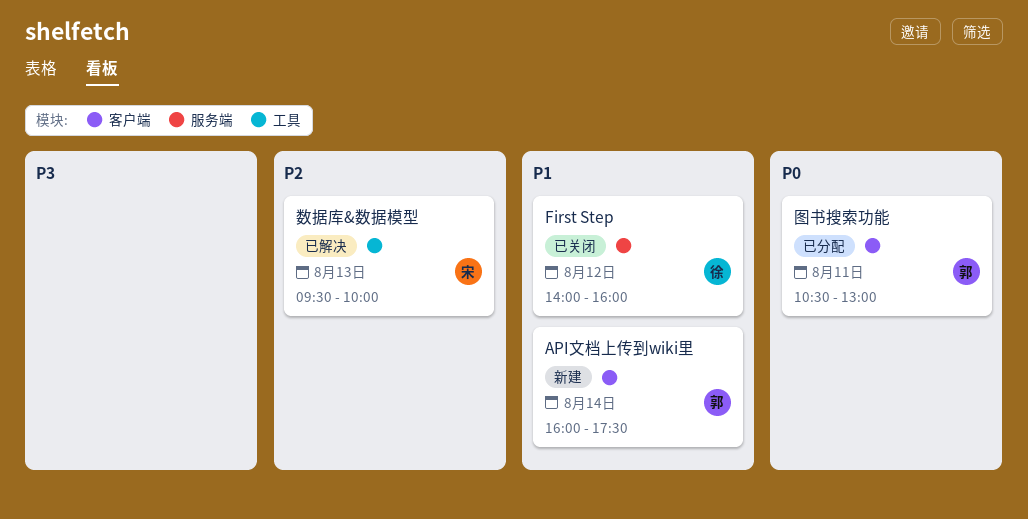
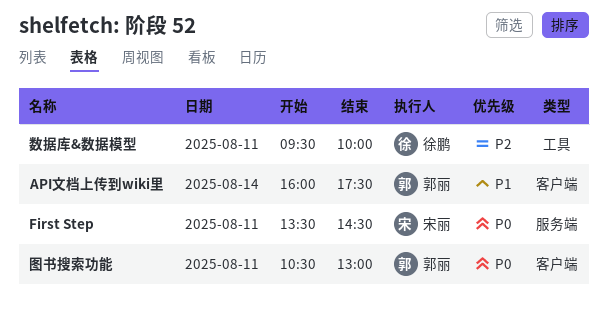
First Step, owner: 徐鹏 -> 宋丽
First Step, priority: P1 -> P0
First Step, day: Aug 12 -> Aug 11
First Step, begins: 14:00 -> 13:30
First Step, ends: 16:00 -> 14:30
数据库&数据模型, owner: 宋丽 -> 徐鹏
数据库&数据模型, day: Aug 13 -> Aug 11

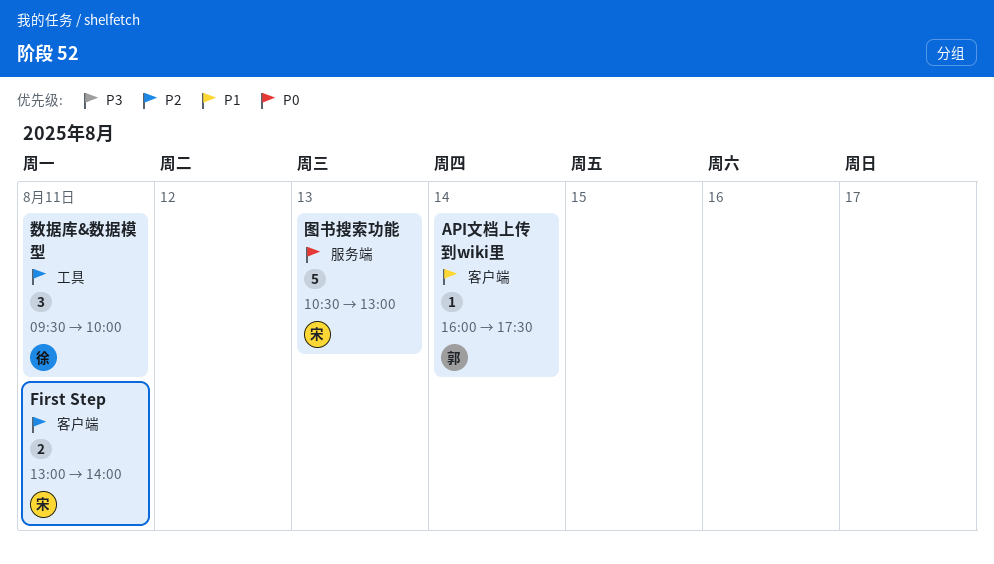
First Step, priority: P0 -> P2
First Step, label: 服务端 -> 客户端
First Step, begins: 13:30 -> 13:00
First Step, ends: 14:30 -> 14:00
图书搜索功能, owner: 郭丽 -> 宋丽
图书搜索功能, label: 客户端 -> 服务端
图书搜索功能, day: Aug 11 -> Aug 13

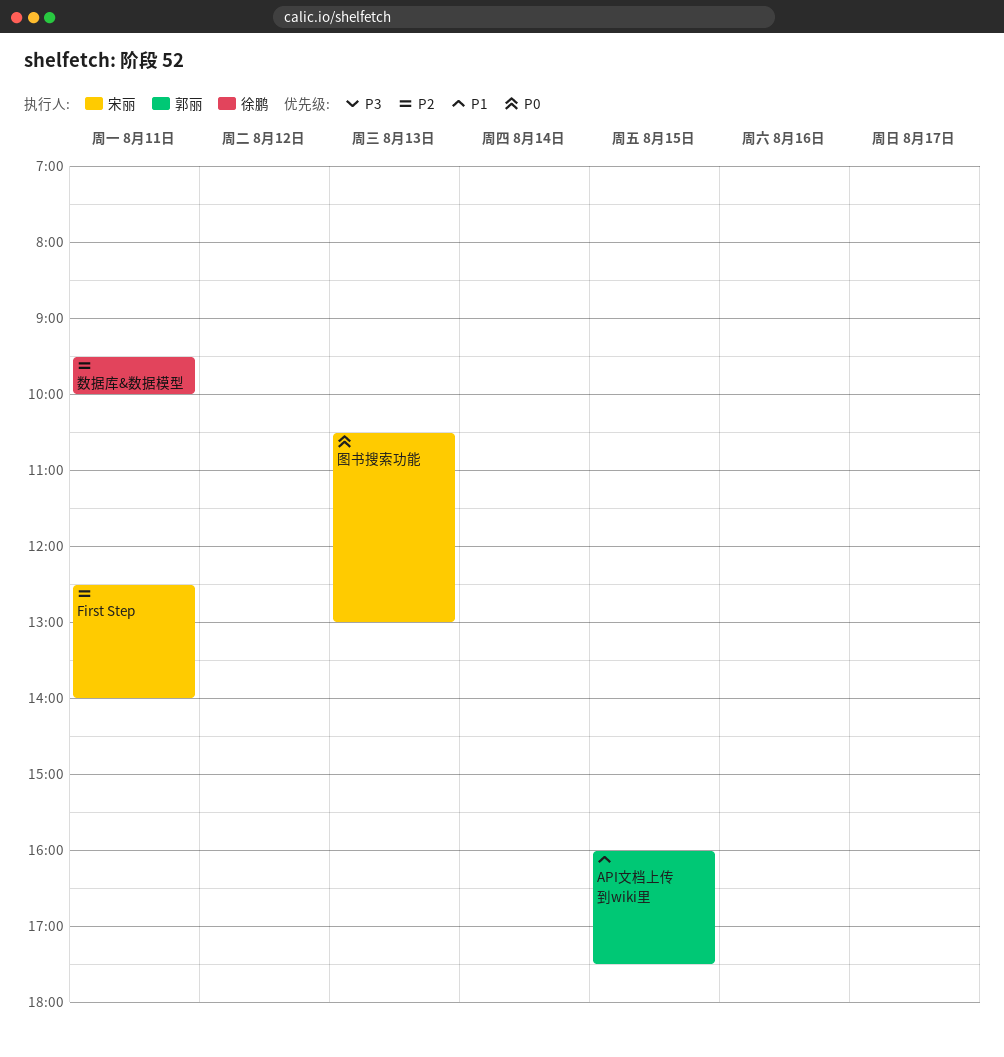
API文档上传到wiki里, day: Aug 14 -> Aug 15
First Step, begins: 13:00 -> 12:30

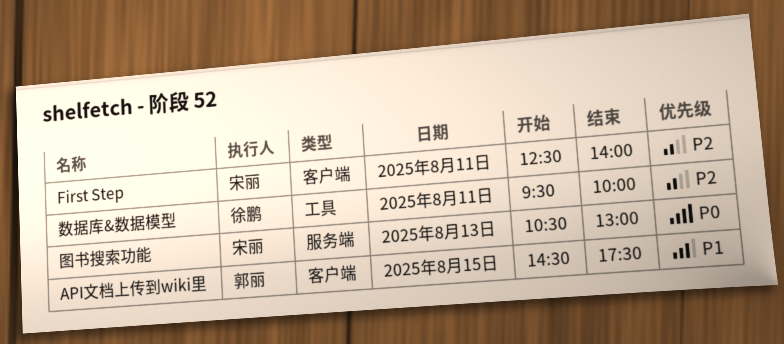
API文档上传到wiki里, begins: 16:00 -> 14:30

